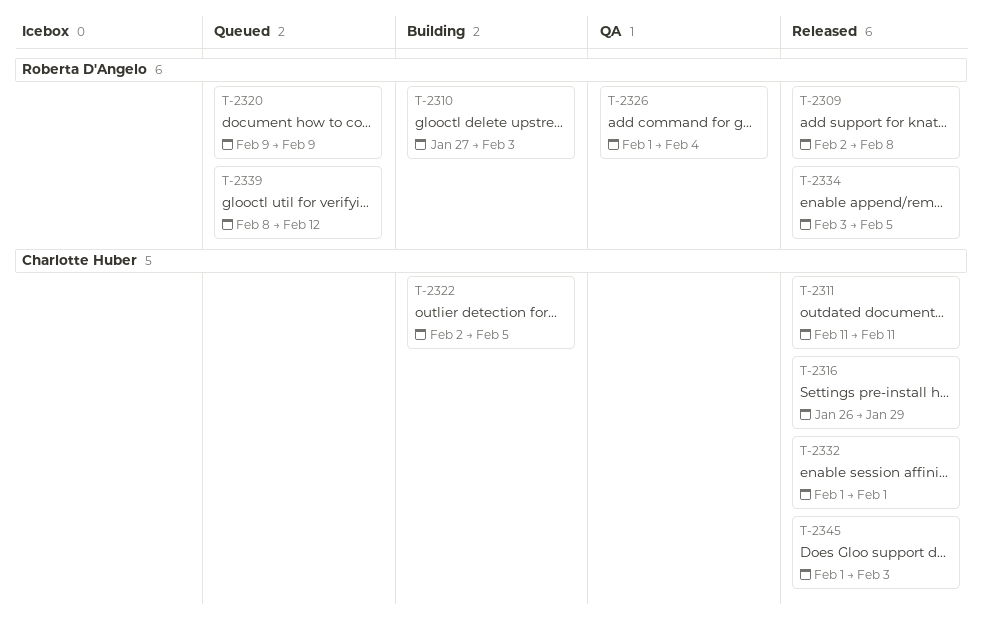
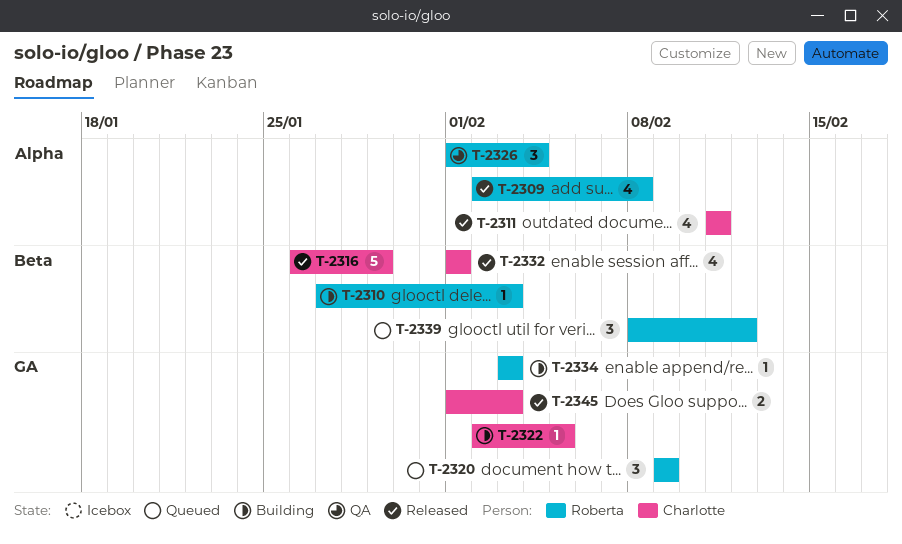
T-2334, status: Released -> Building
T-2334, due: Feb 5 -> Feb 3

